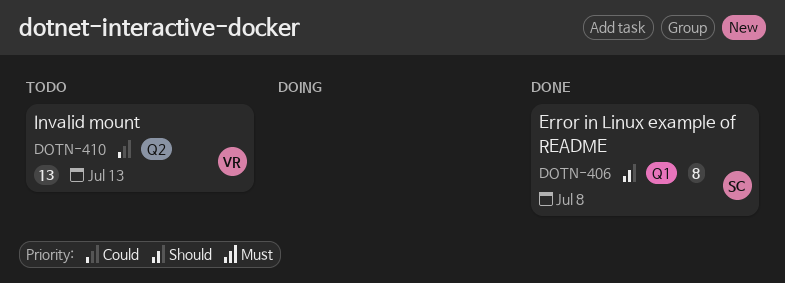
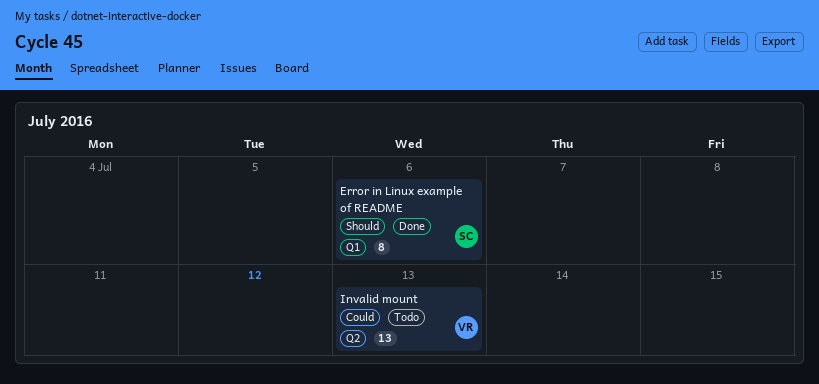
Error in Linux example of README, due: Jul 8 -> Jul 6

